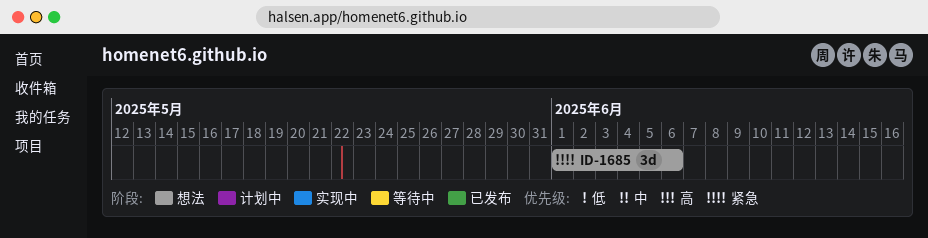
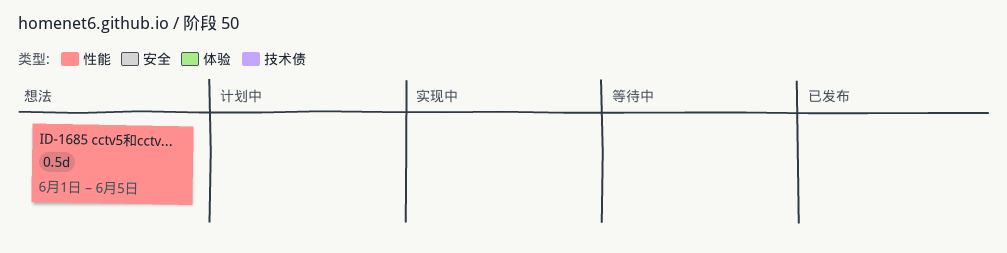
ID-1685, estimate: 3d -> 0.5d
ID-1685, due: Jun 6 -> Jun 5

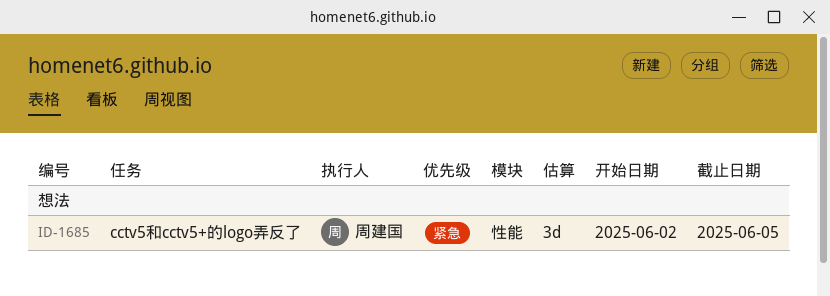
ID-1685, estimate: 0.5d -> 3d
ID-1685, start: Jun 1 -> Jun 2

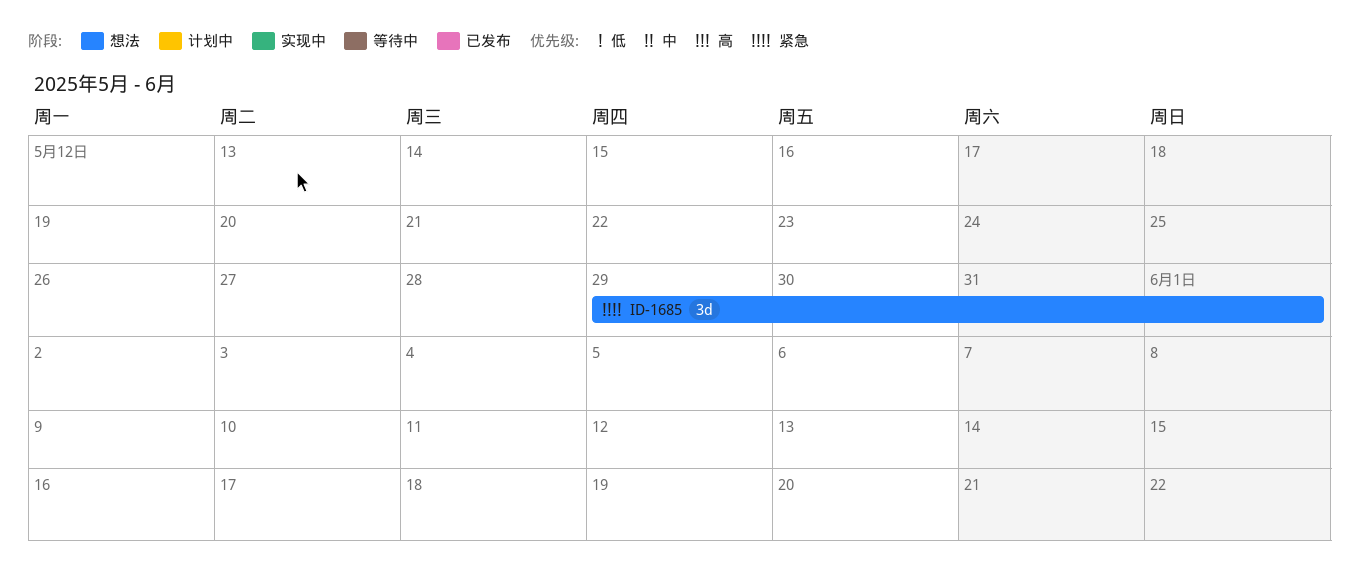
ID-1685, start: Jun 2 -> May 29
ID-1685, due: Jun 5 -> Jun 1

